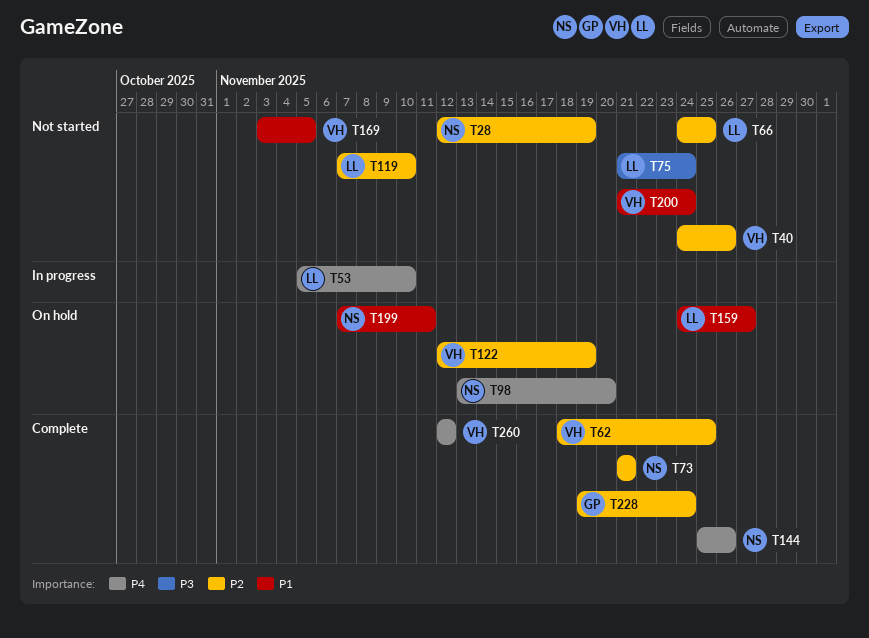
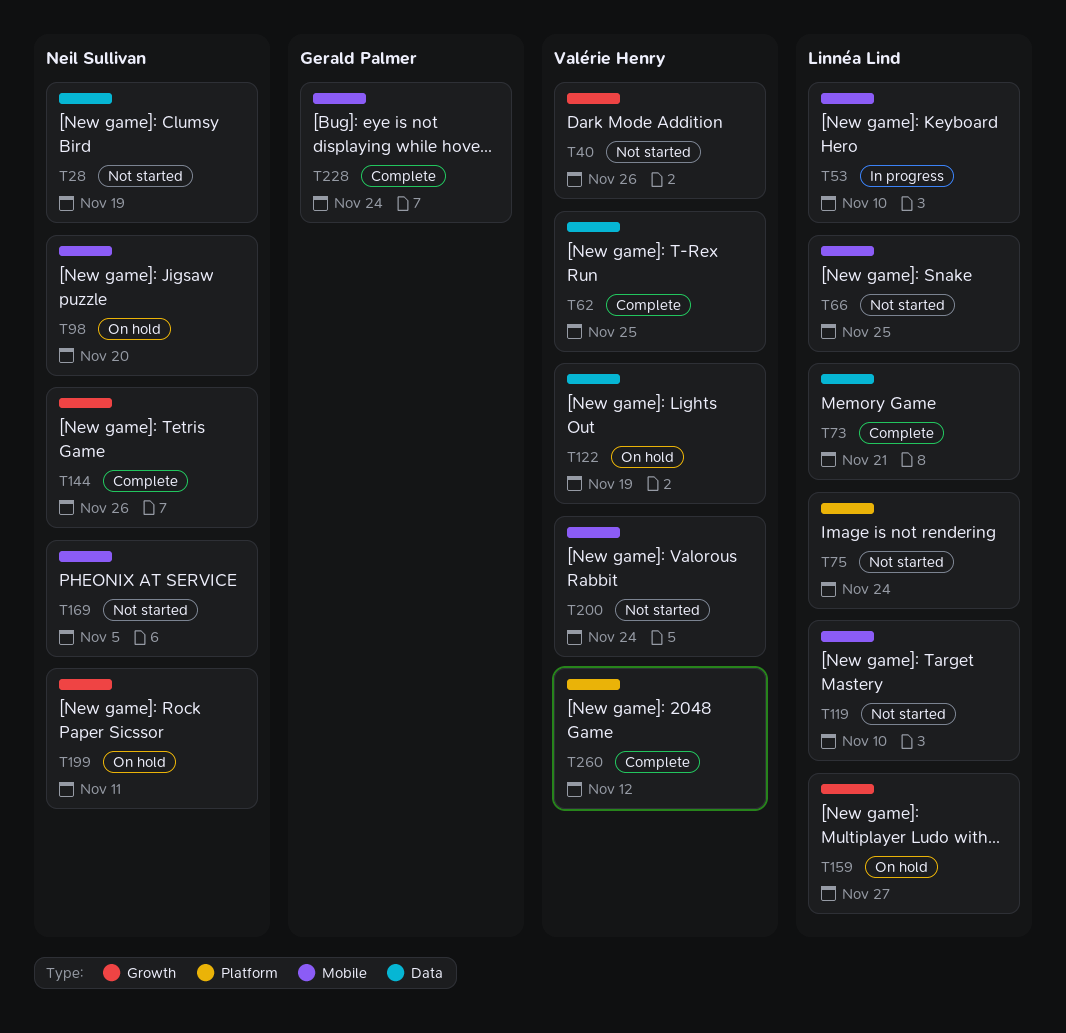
T73, owner: Neil Sullivan -> Linnéa Lind
T169, owner: Valérie Henry -> Neil Sullivan

